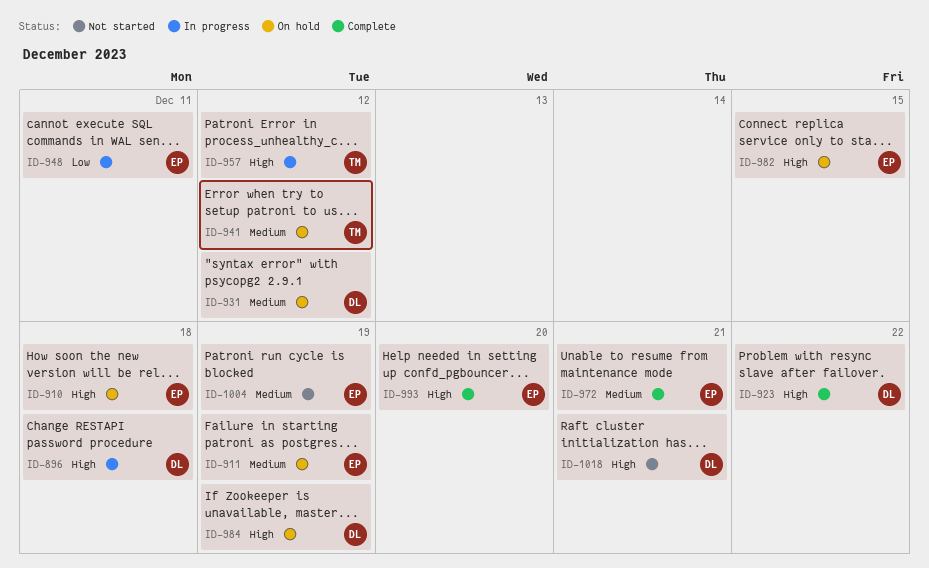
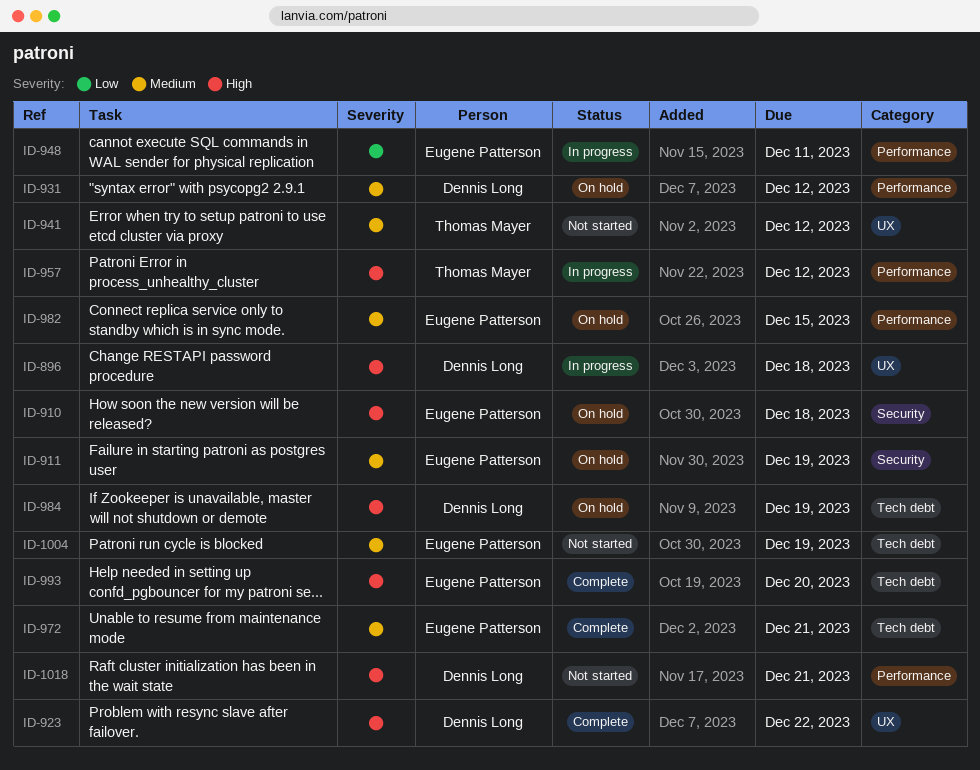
ID-941, status: On hold -> Not started
ID-982, priority: High -> Medium

